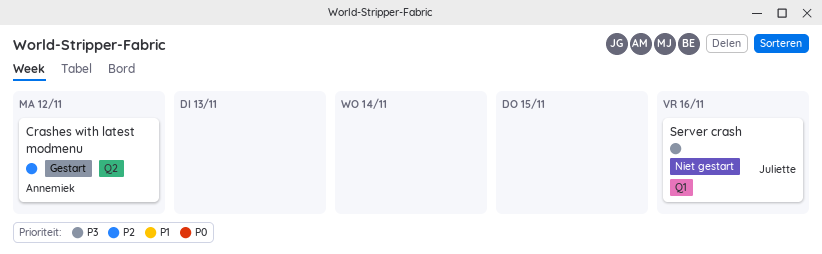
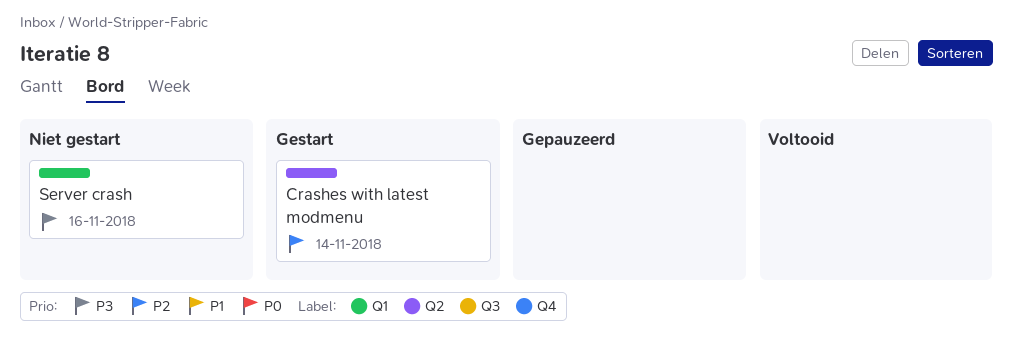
Crashes with latest modmenu, due: Nov 12 -> Nov 14

